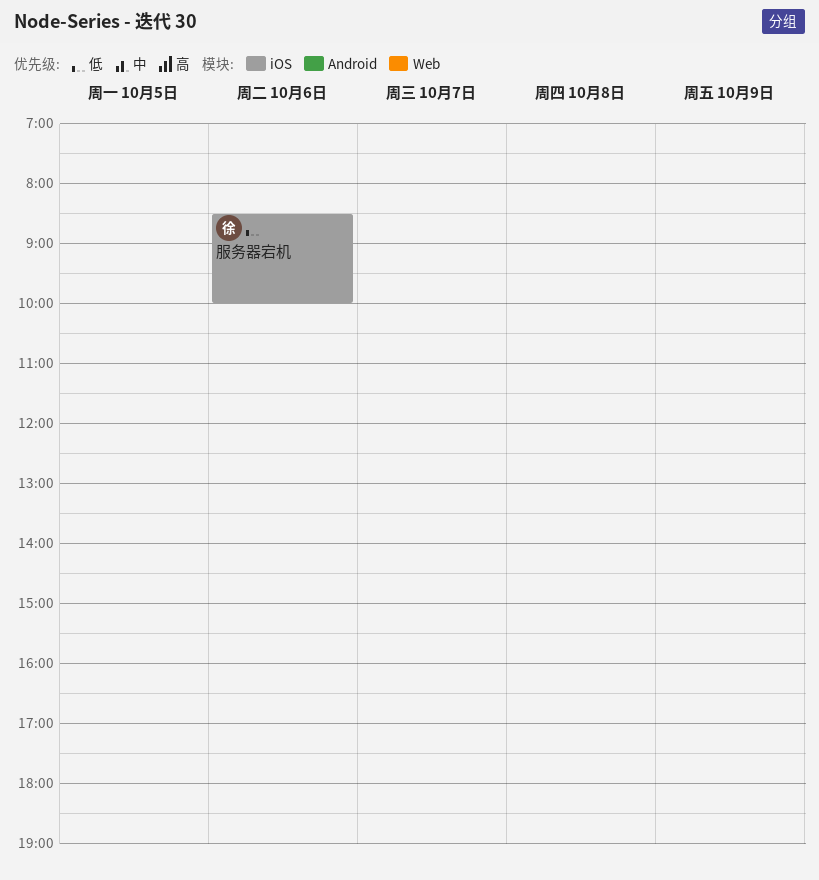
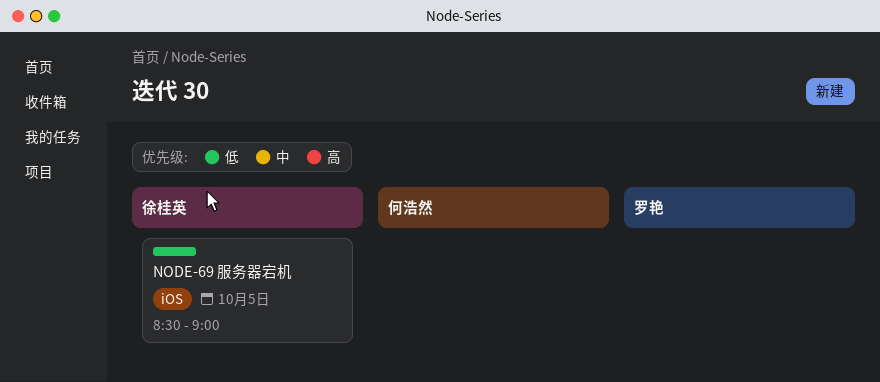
服务器宕机, day: Oct 6 -> Oct 5
服务器宕机, ends: 10:00 -> 09:00

